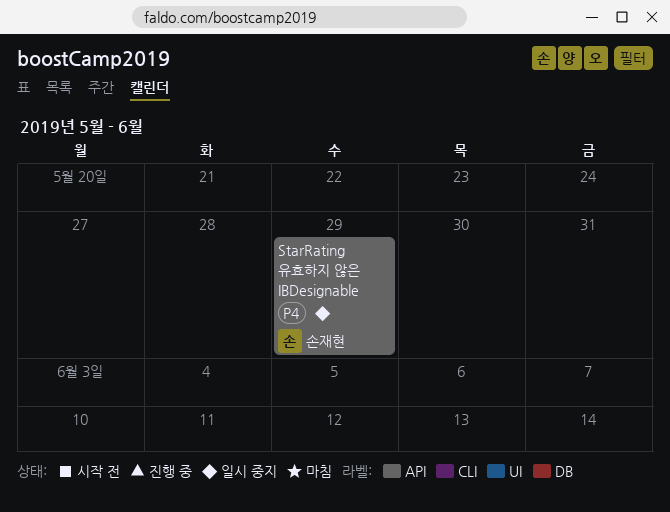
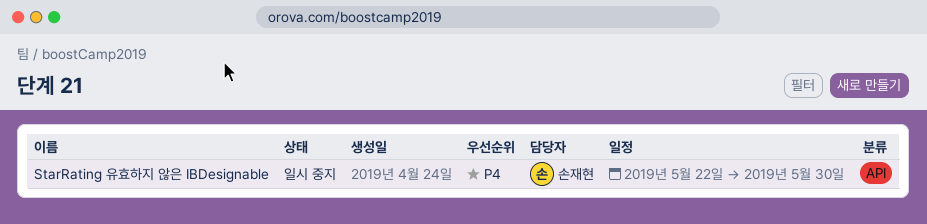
StarRating 유효하지 않은 IBDesignable, due: May 29 -> May 30

